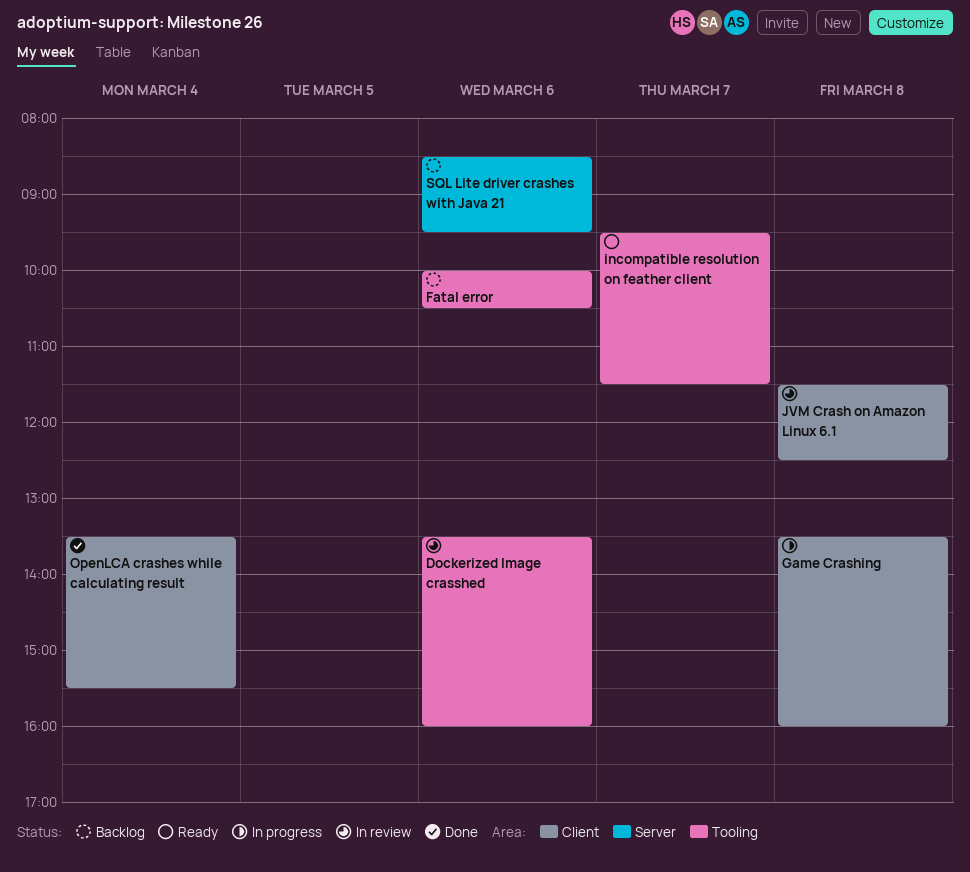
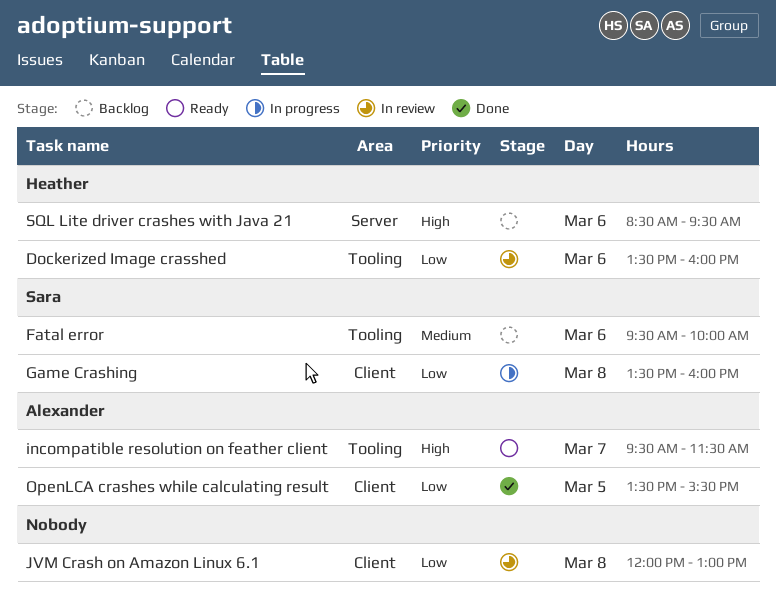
Fatal error, begins: 10:00 -> 09:30
Fatal error, ends: 10:30 -> 10:00
JVM Crash on Amazon Linux 6.1, begins: 11:30 -> 12:00
JVM Crash on Amazon Linux 6.1, ends: 12:30 -> 13:00
OpenLCA crashes while calculating result, day: Mar 4 -> Mar 5

